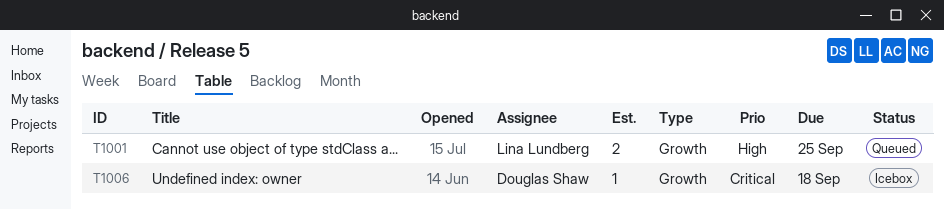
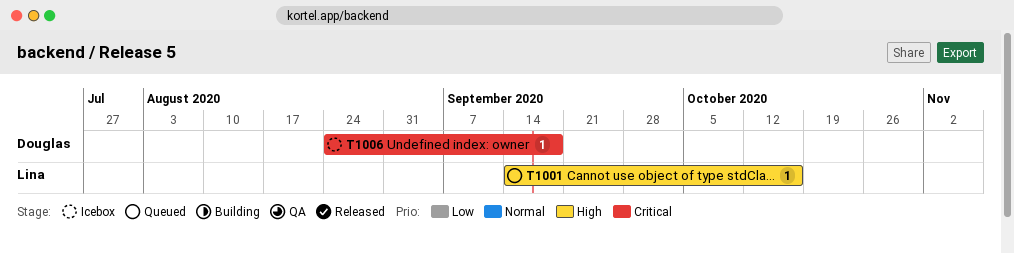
T1001, estimate: 2 -> 1
T1001, due: Sep 25 -> Oct 16

